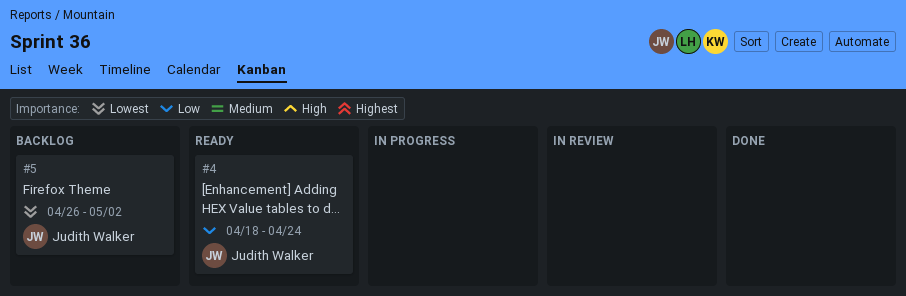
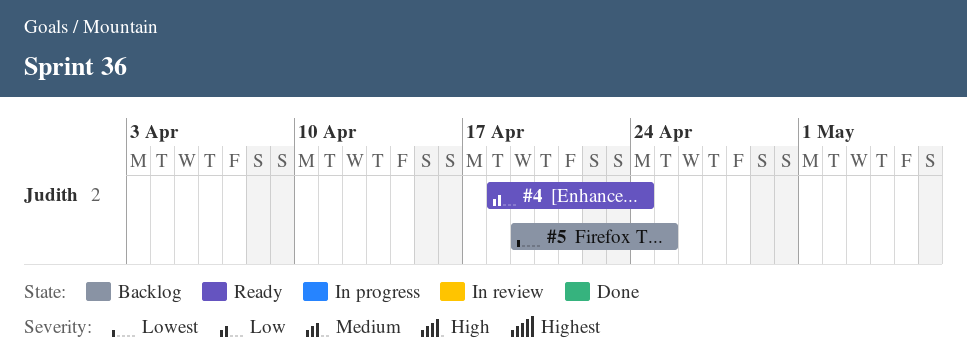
#5, start: Apr 26 -> Apr 19
#5, due: May 2 -> Apr 25

